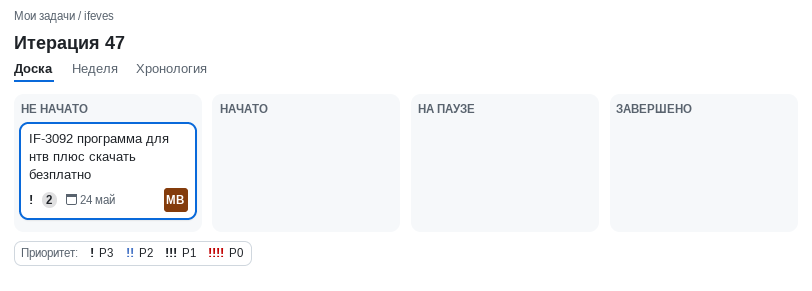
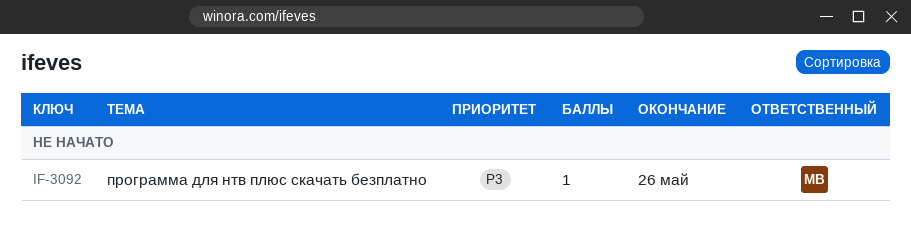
IF-3092, estimate: 2 -> 1
IF-3092, due: May 24 -> May 26

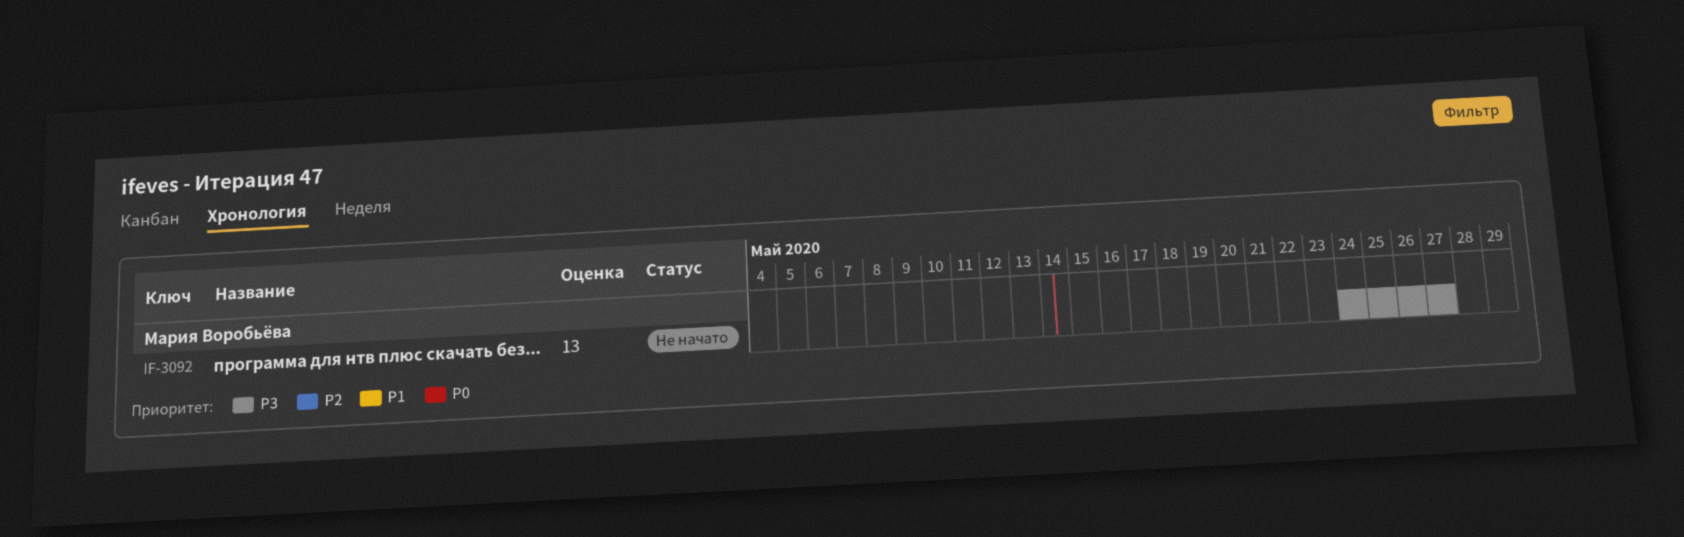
IF-3092, estimate: 1 -> 13
IF-3092, due: May 26 -> May 27

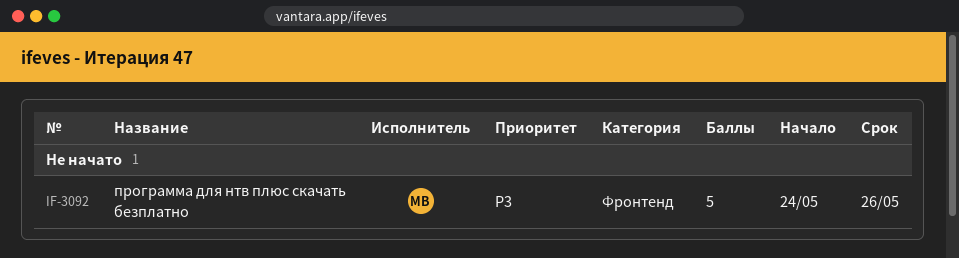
IF-3092, estimate: 13 -> 5
IF-3092, due: May 27 -> May 26

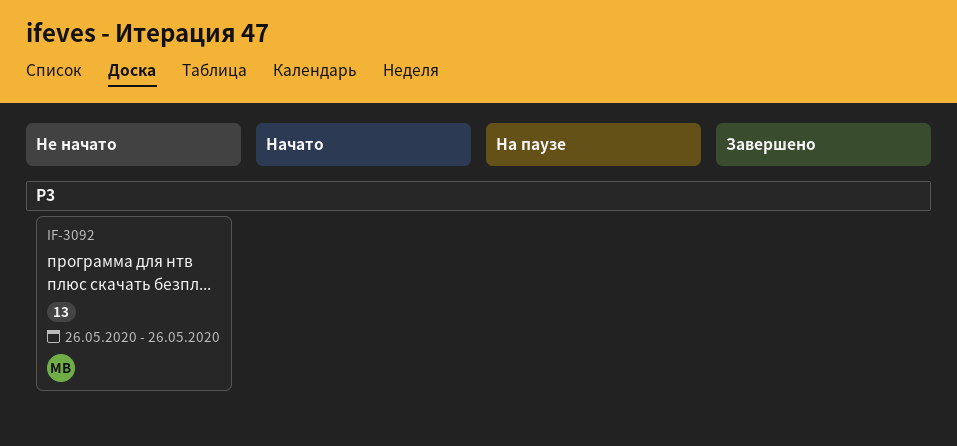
IF-3092, estimate: 5 -> 13
IF-3092, start: May 24 -> May 26

